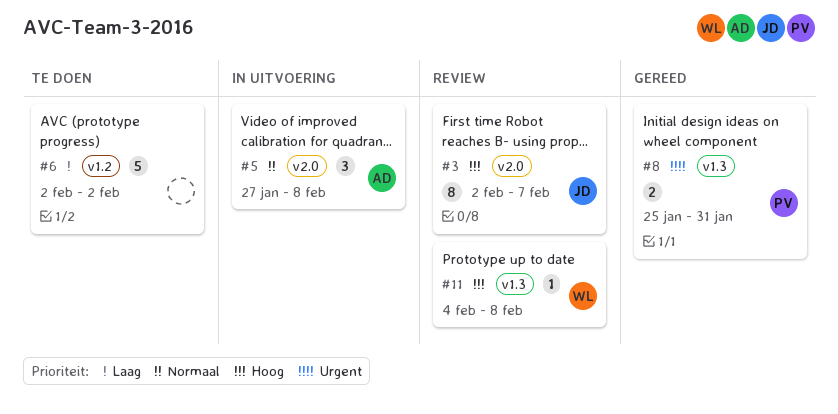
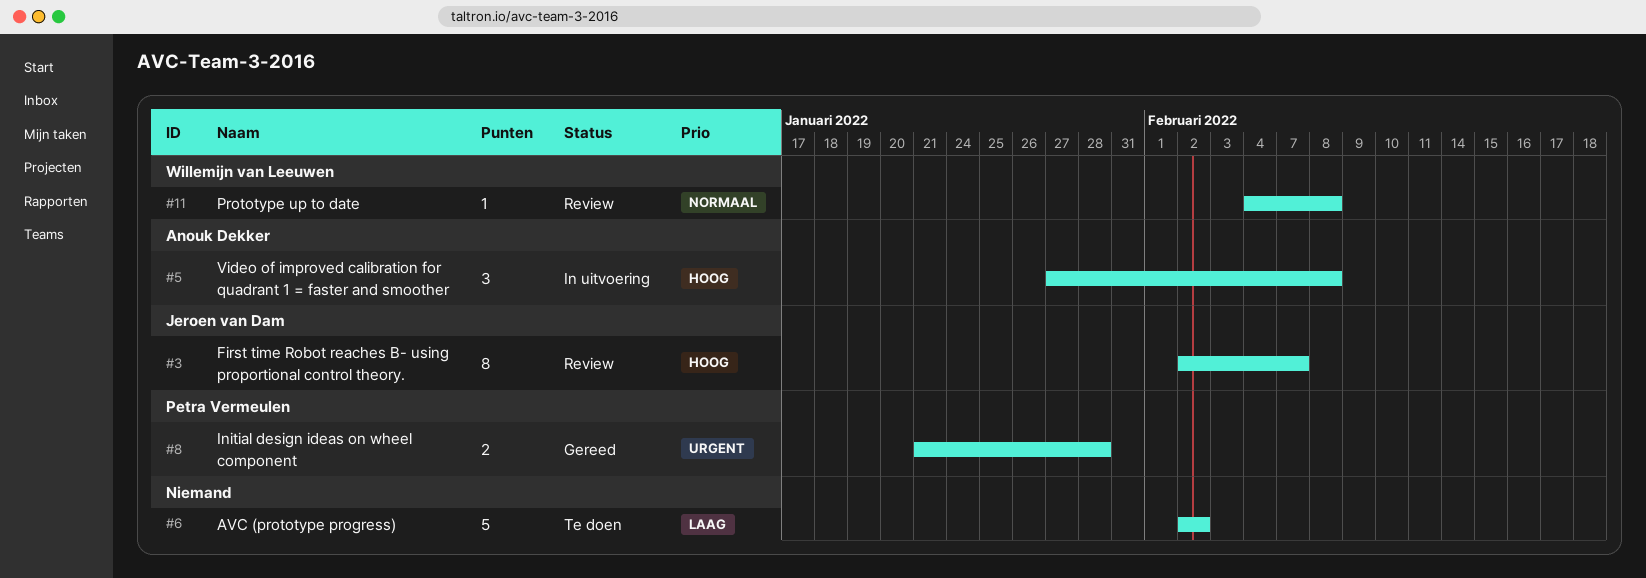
#5, priority: Normaal -> Hoog
#8, start: Jan 25 -> Jan 21
#8, due: Jan 31 -> Jan 28
#11, priority: Hoog -> Normaal

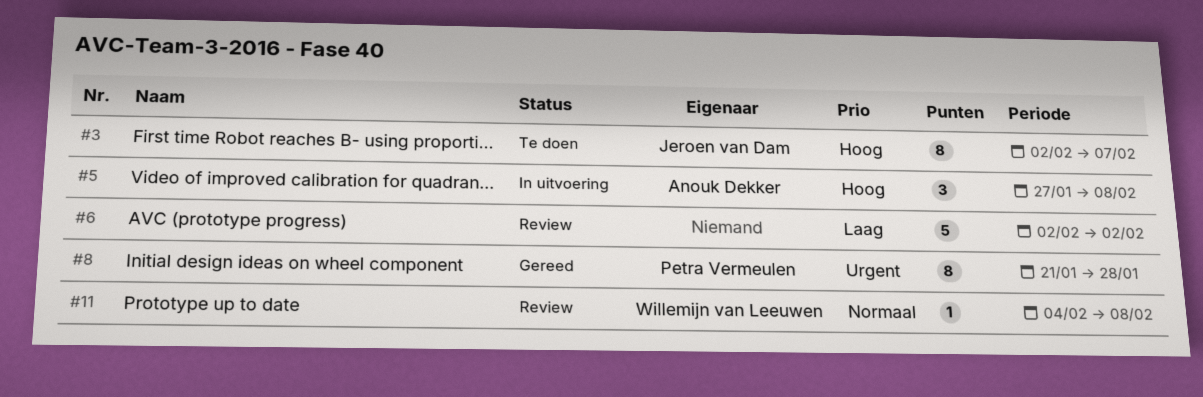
#3, status: Review -> Te doen
#6, status: Te doen -> Review
#8, estimate: 2 -> 8

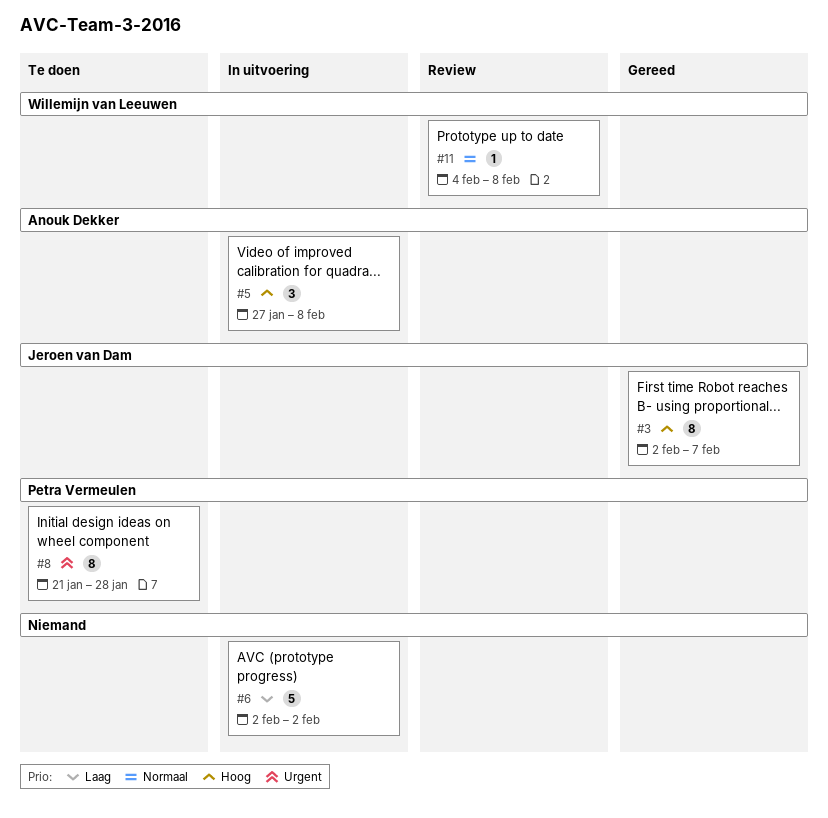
#3, status: Te doen -> Gereed
#6, status: Review -> In uitvoering
#8, status: Gereed -> Te doen

